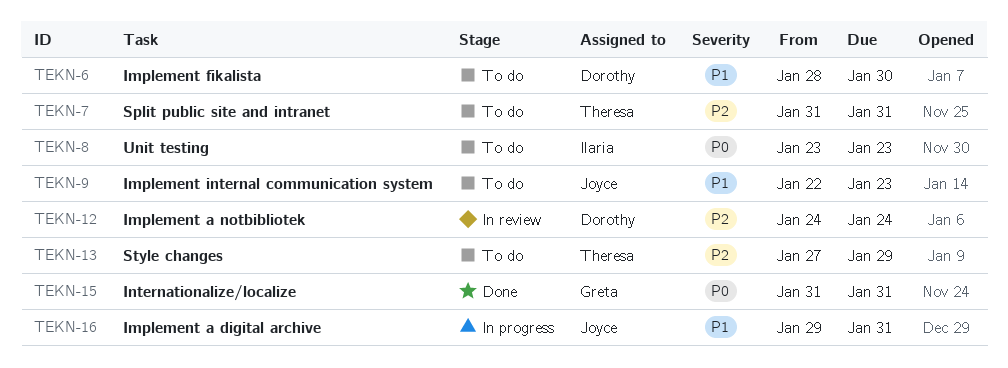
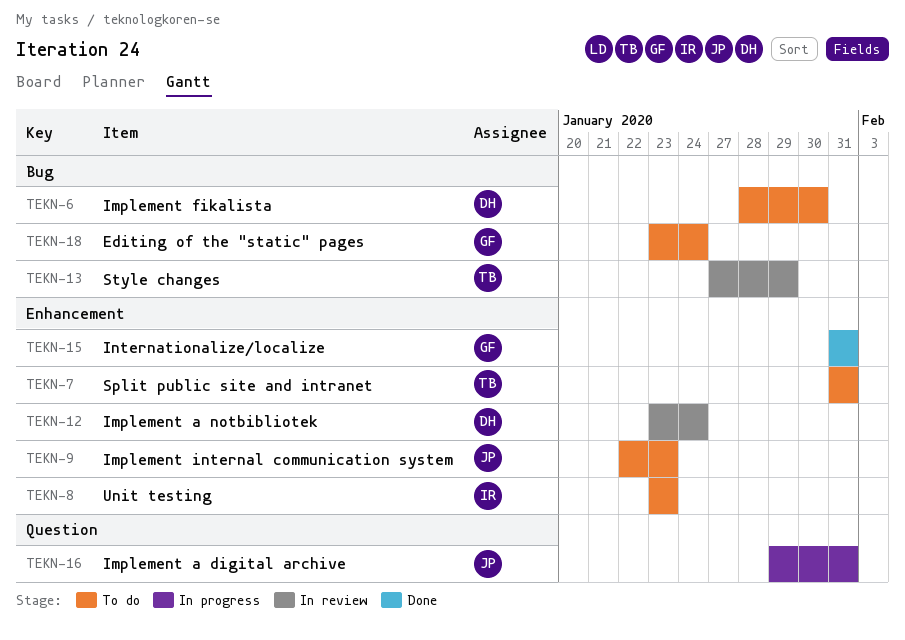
TEKN-12, start: Jan 24 -> Jan 23
TEKN-13, status: To do -> In review
TEKN-18: none -> present

